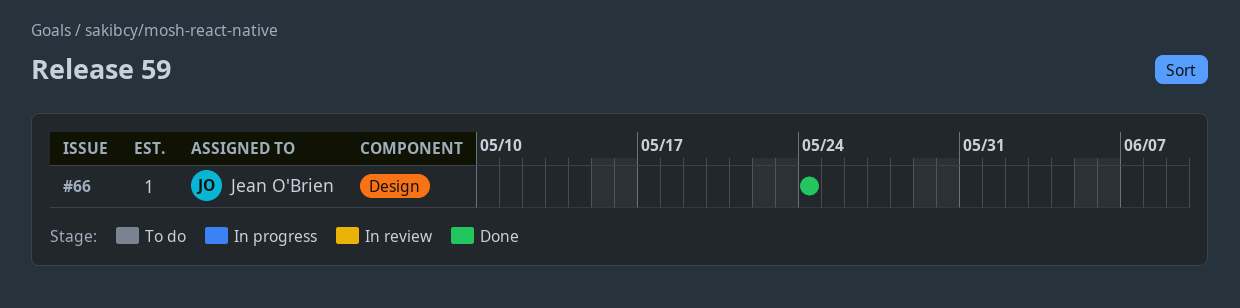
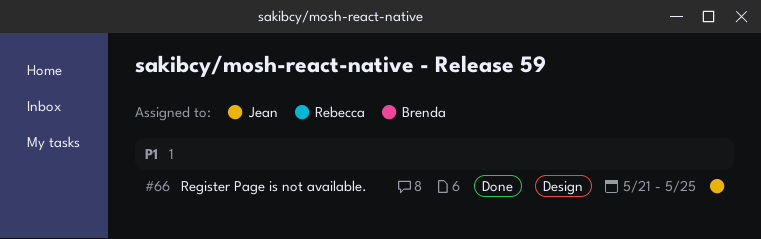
#66, start: May 24 -> May 21
#66, due: May 24 -> May 25

